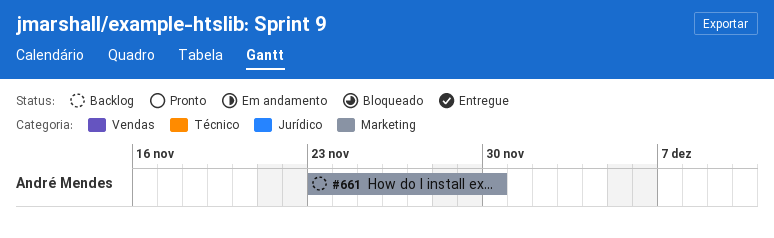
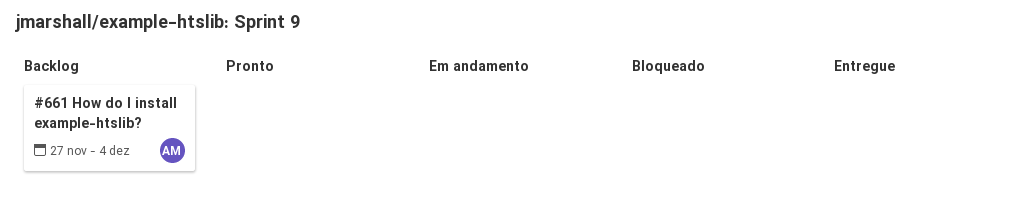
#661, start: Nov 23 -> Nov 27
#661, due: Nov 30 -> Dec 4

